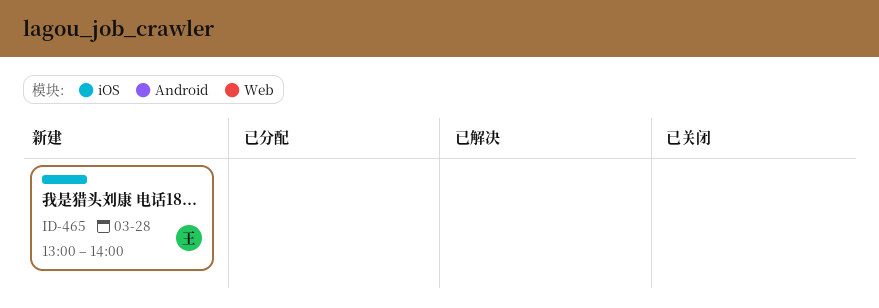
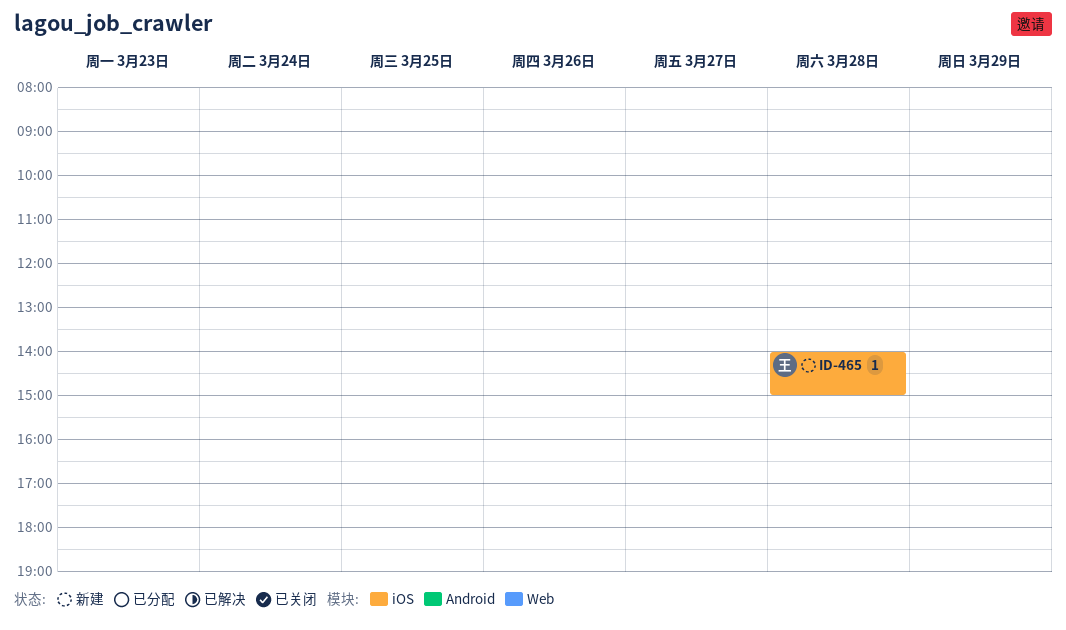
ID-465, begins: 13:00 -> 14:00
ID-465, ends: 14:00 -> 15:00

